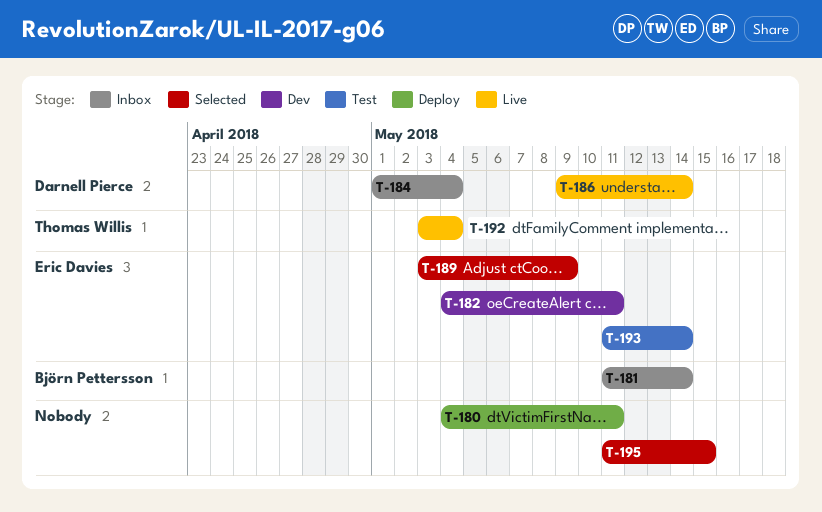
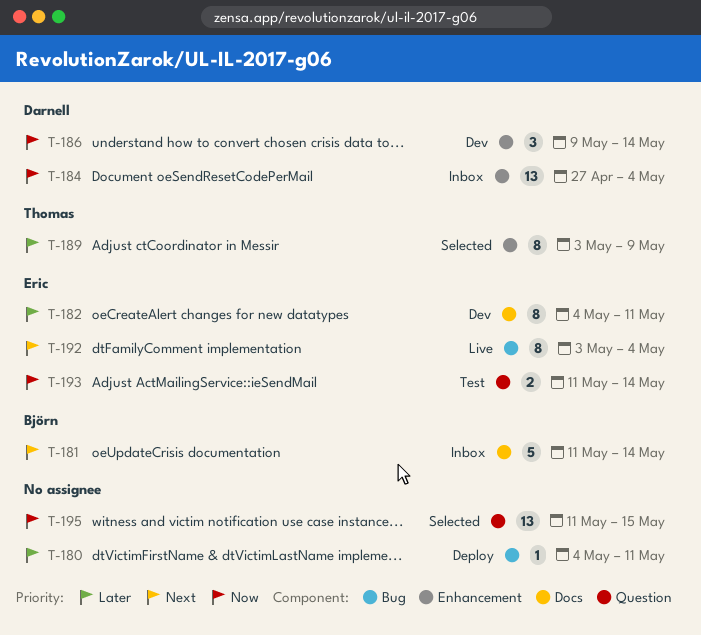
T-184, start: May 1 -> Apr 27
T-186, status: Live -> Dev
T-189, owner: Eric Davies -> Thomas Willis
T-192, owner: Thomas Willis -> Eric Davies

